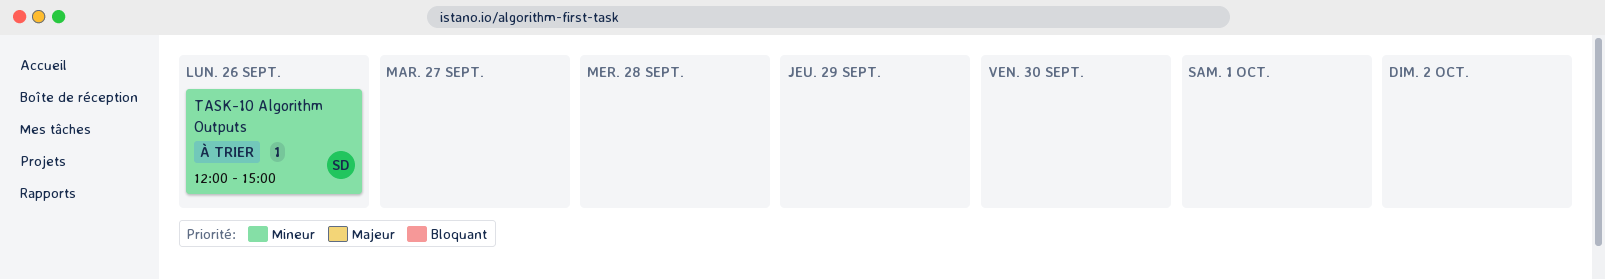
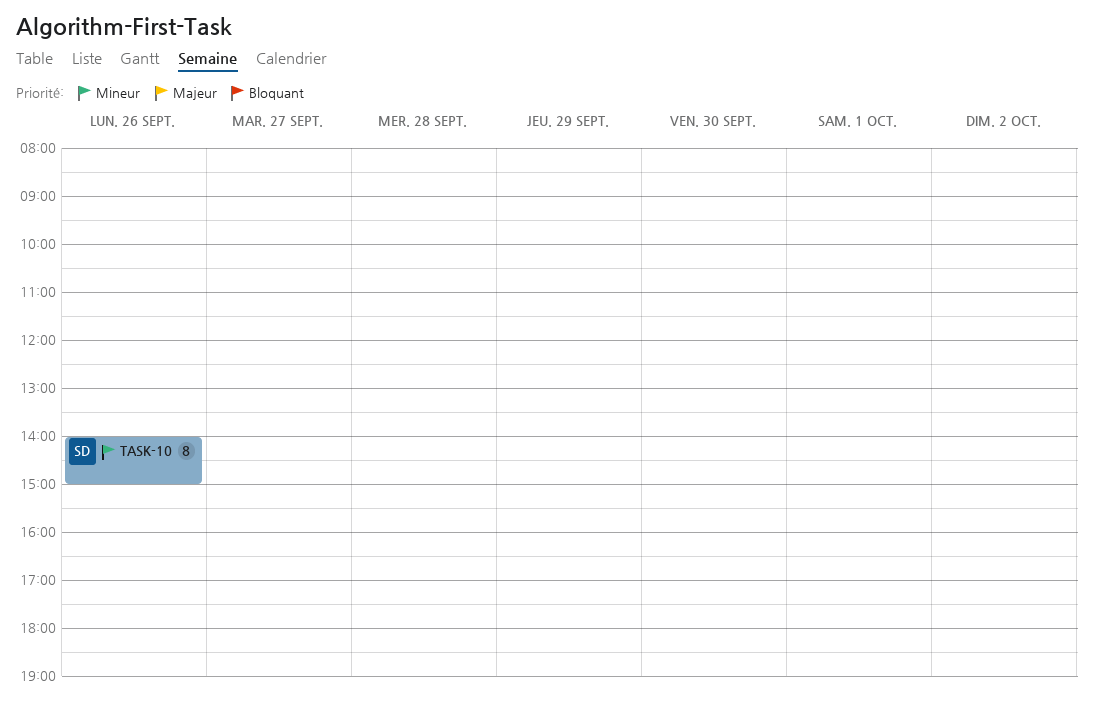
TASK-10, estimate: 1 -> 8
TASK-10, begins: 12:00 -> 14:00

